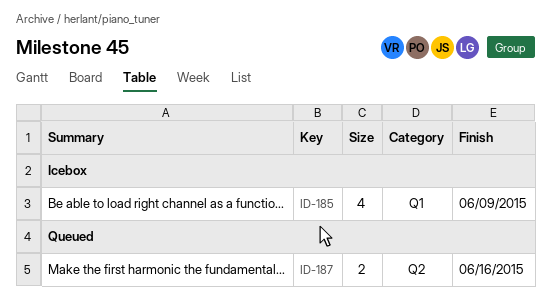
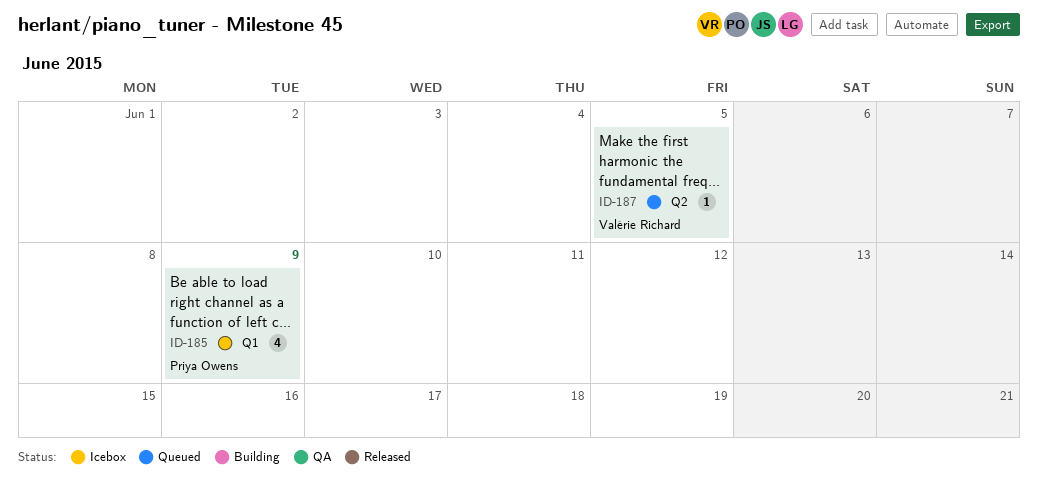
ID-187, estimate: 2 -> 1
ID-187, due: Jun 16 -> Jun 5

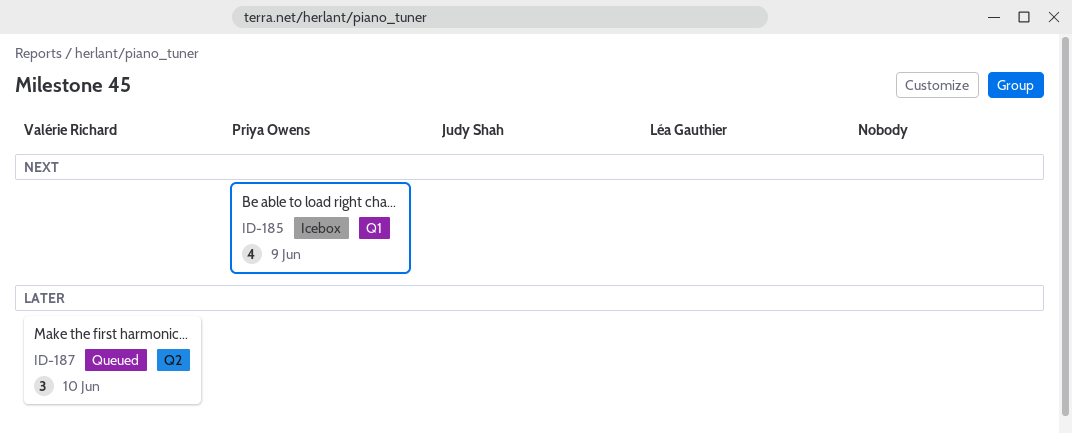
ID-187, estimate: 1 -> 3
ID-187, due: Jun 5 -> Jun 10

